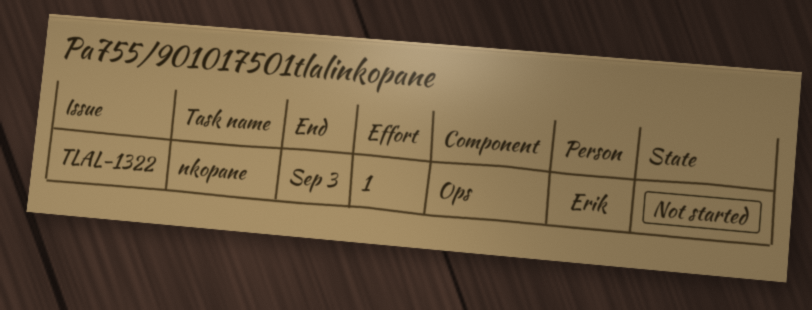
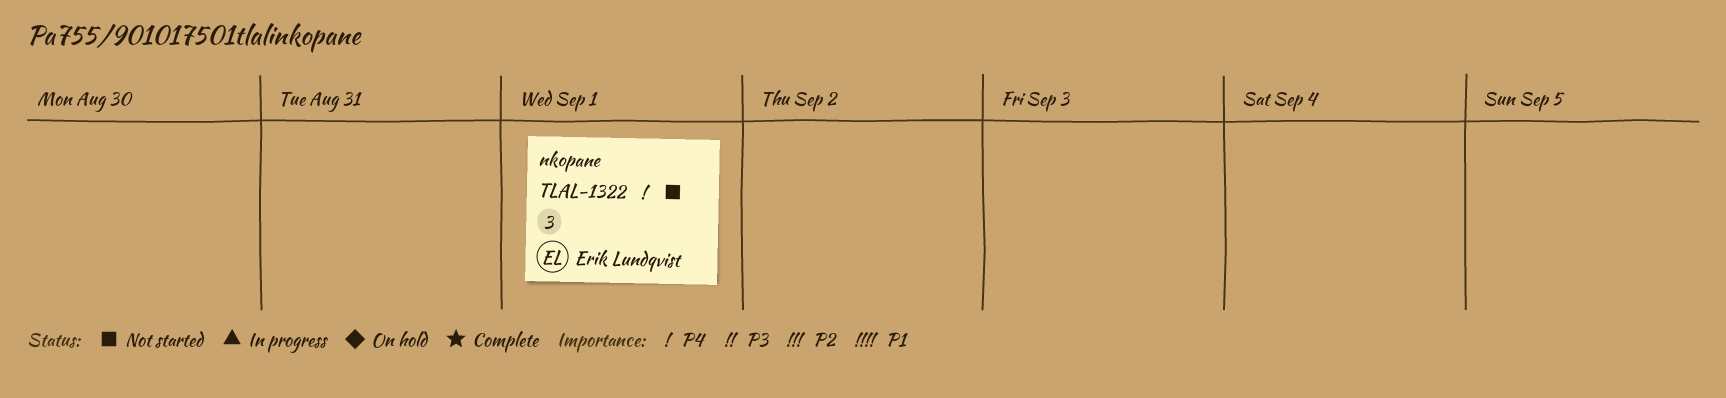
TLAL-1322, estimate: 1 -> 3
TLAL-1322, due: Sep 3 -> Sep 1

